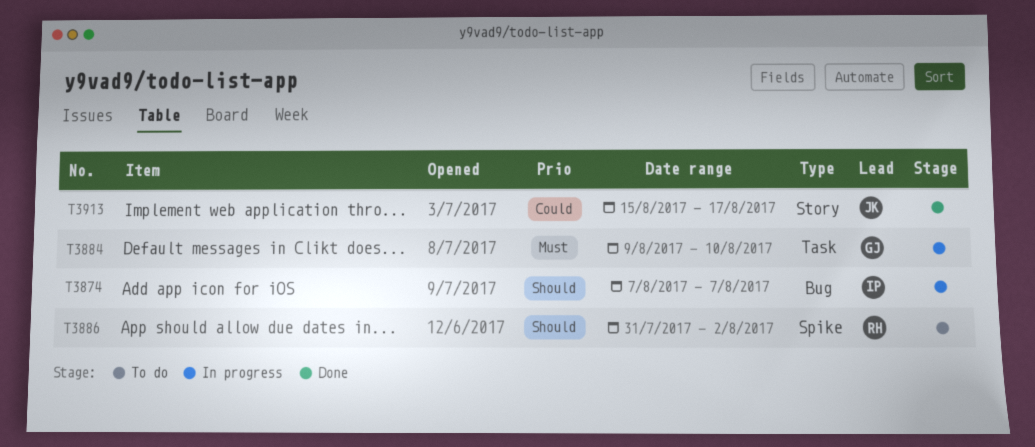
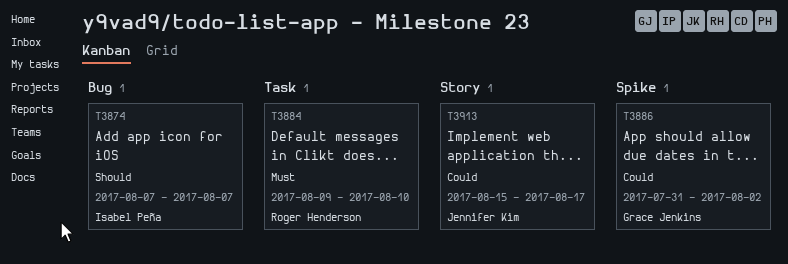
T3884, owner: Grace Jenkins -> Roger Henderson
T3886, owner: Roger Henderson -> Grace Jenkins
T3886, priority: Should -> Could

